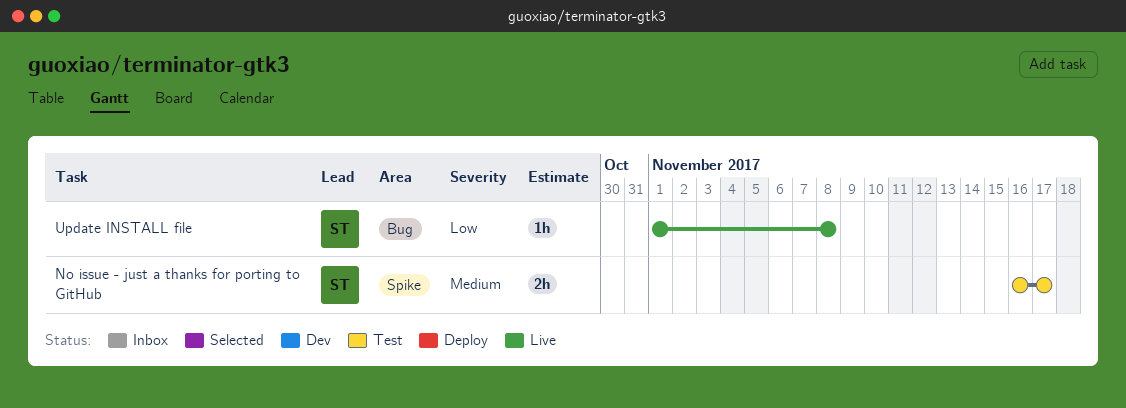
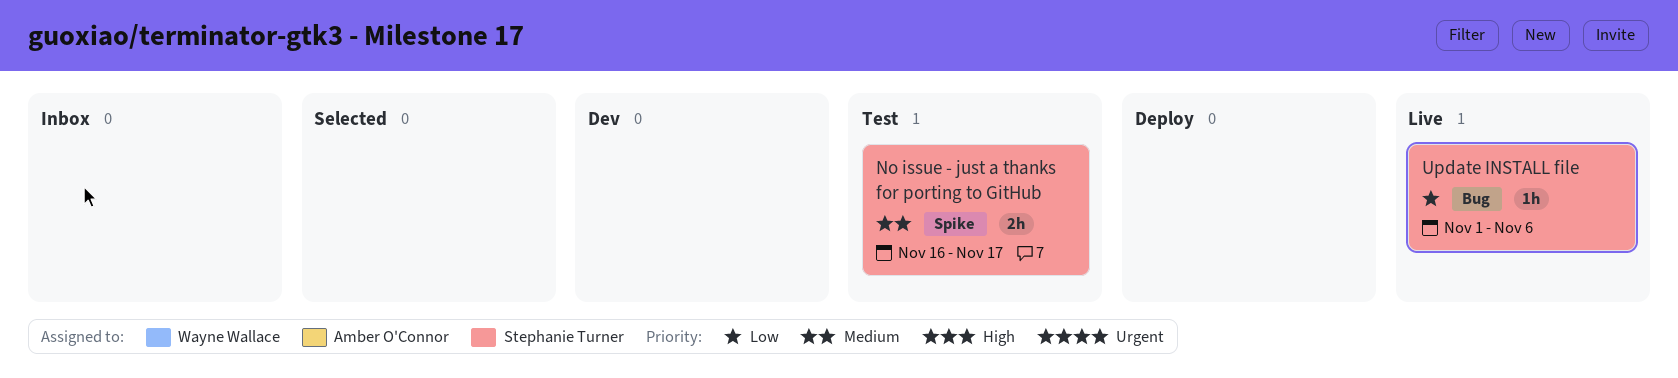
Update INSTALL file, due: Nov 8 -> Nov 6

